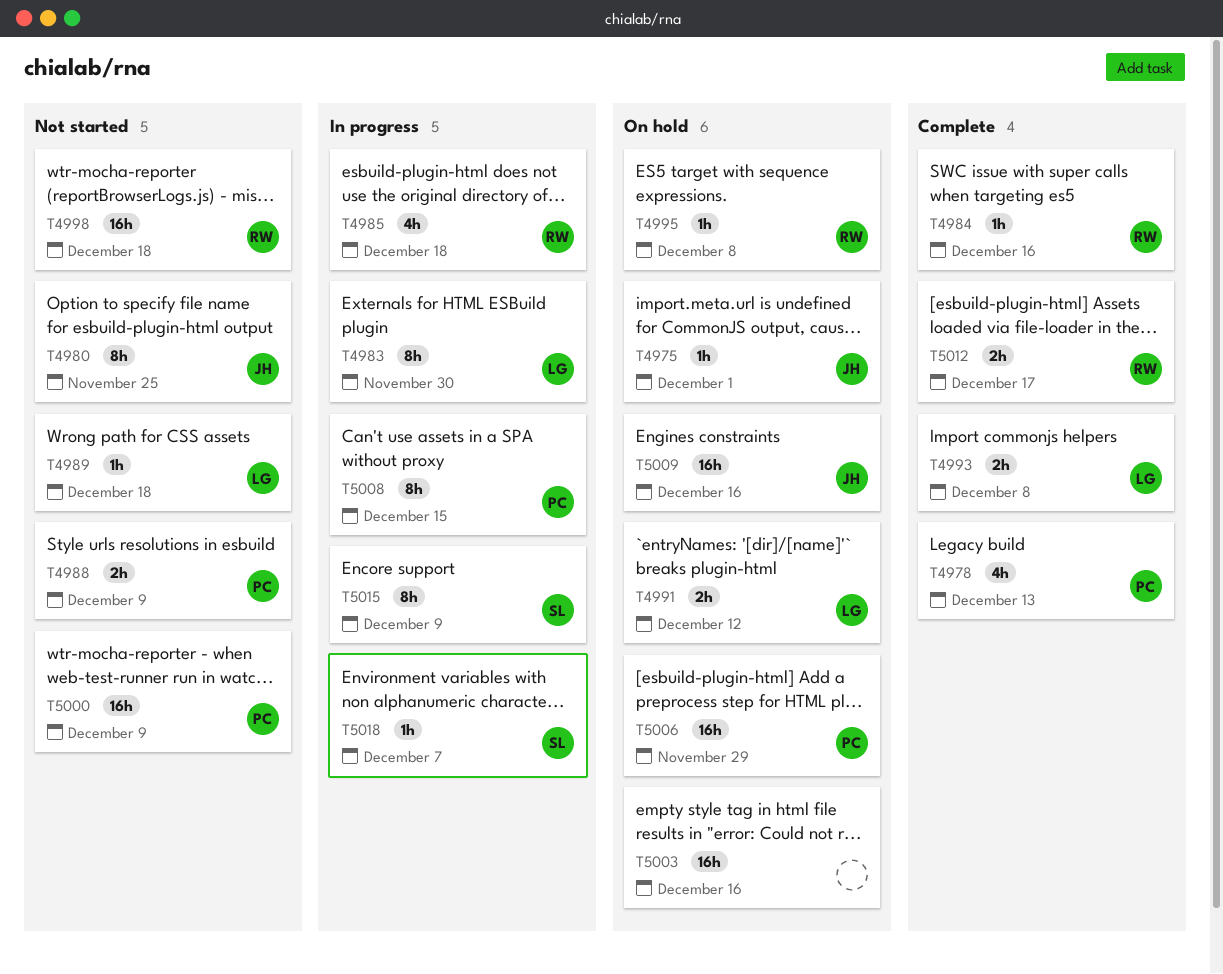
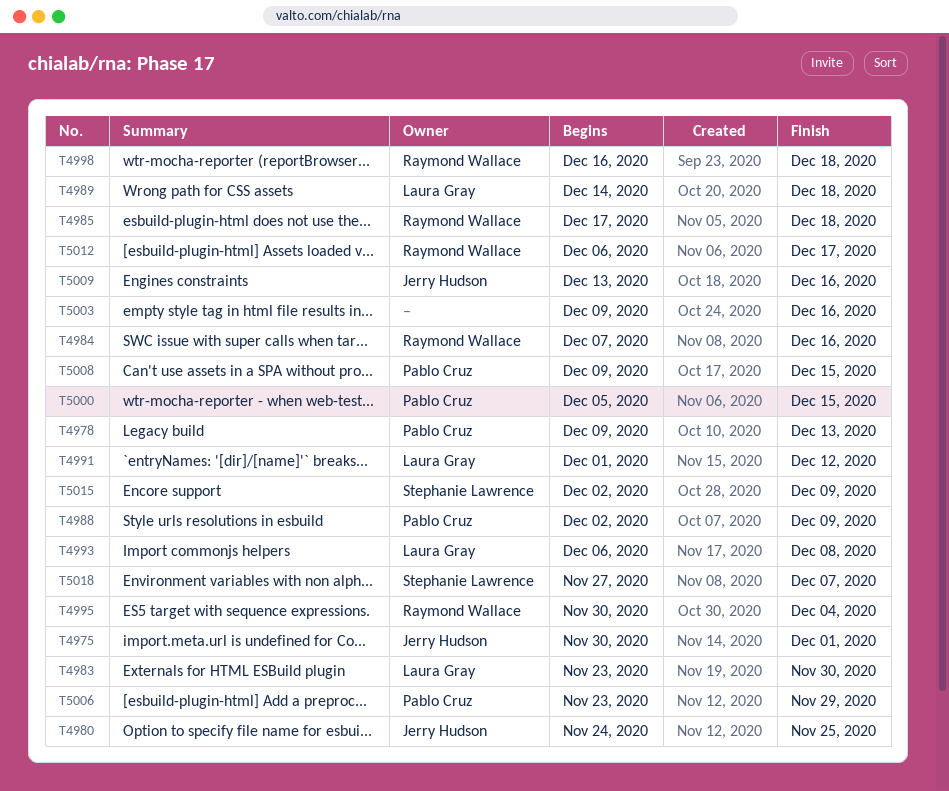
T4995, due: Dec 8 -> Dec 4
T5000, due: Dec 9 -> Dec 15

